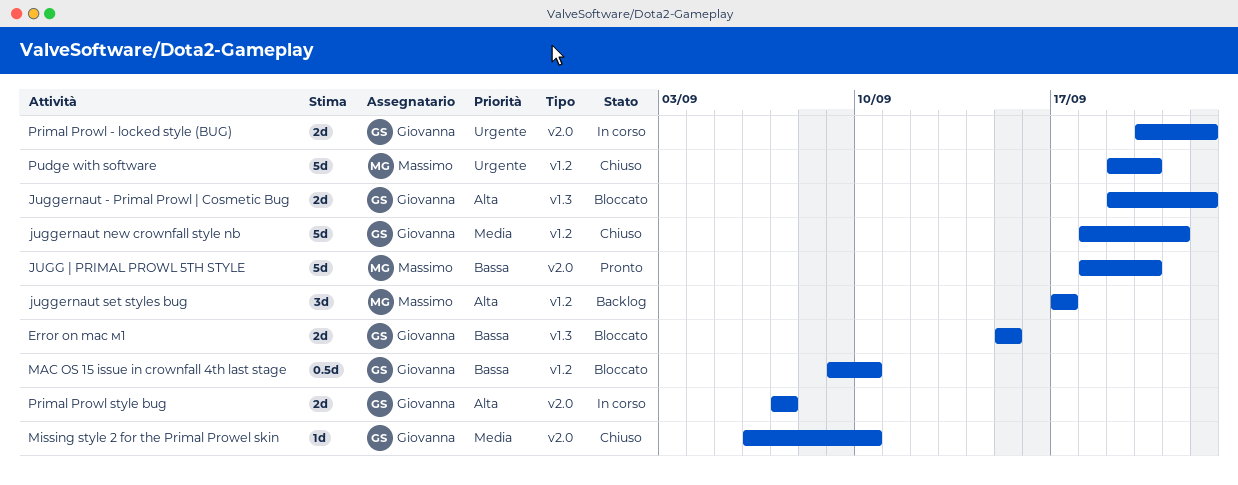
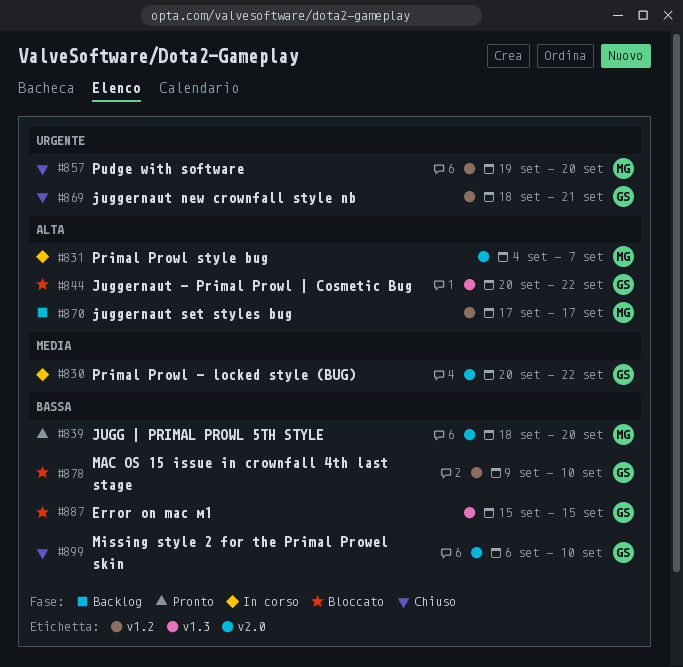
Juggernaut - Primal Prowl | Cosmetic Bug, start: Sep 19 -> Sep 20
juggernaut new crownfall style nb, priority: Media -> Urgente
Missing style 2 for the Primal Prowel skin, priority: Media -> Bassa
Primal Prowl - locked style (BUG), priority: Urgente -> Media
Primal Prowl style bug, owner: Giovanna -> Massimo
Primal Prowl style bug, start: Sep 7 -> Sep 4

